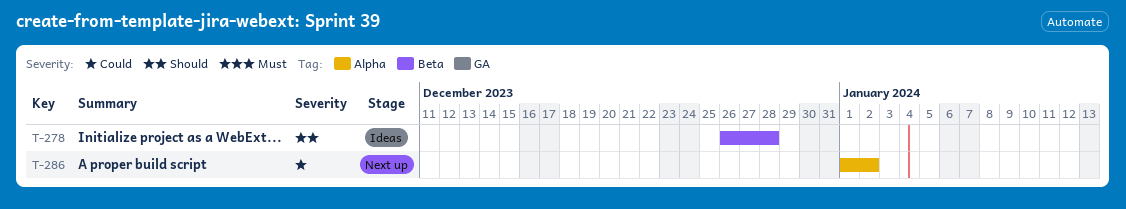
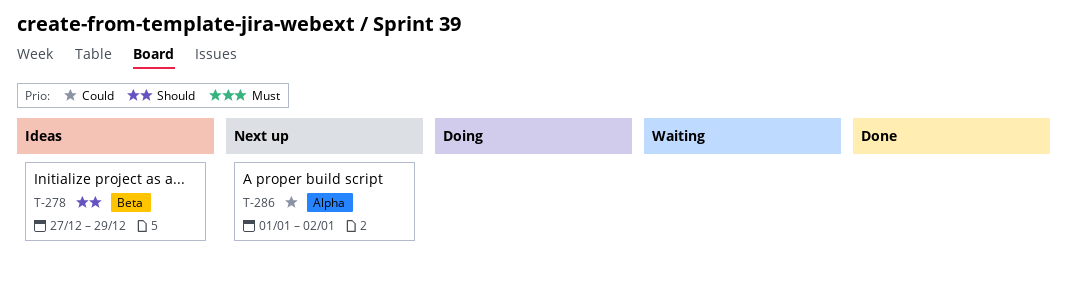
T-278, start: Dec 26 -> Dec 27
T-278, due: Dec 28 -> Dec 29

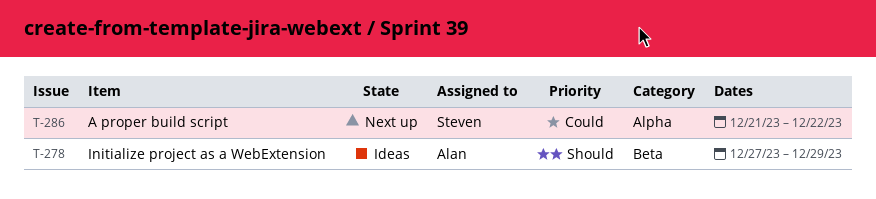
T-286, start: Jan 1 -> Dec 21
T-286, due: Jan 2 -> Dec 22

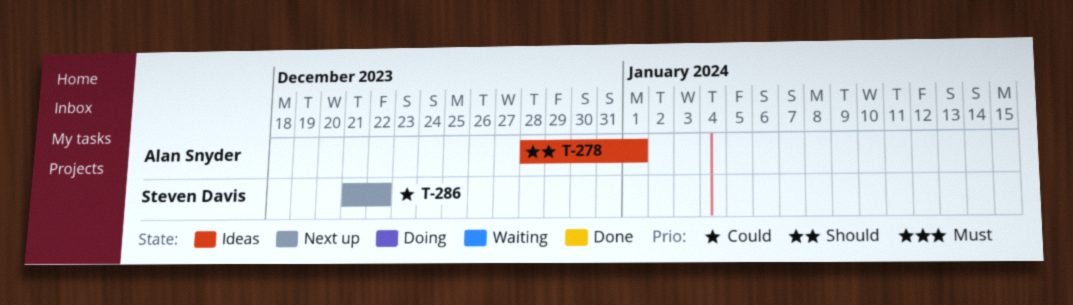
T-278, start: Dec 27 -> Dec 28
T-278, due: Dec 29 -> Jan 1

